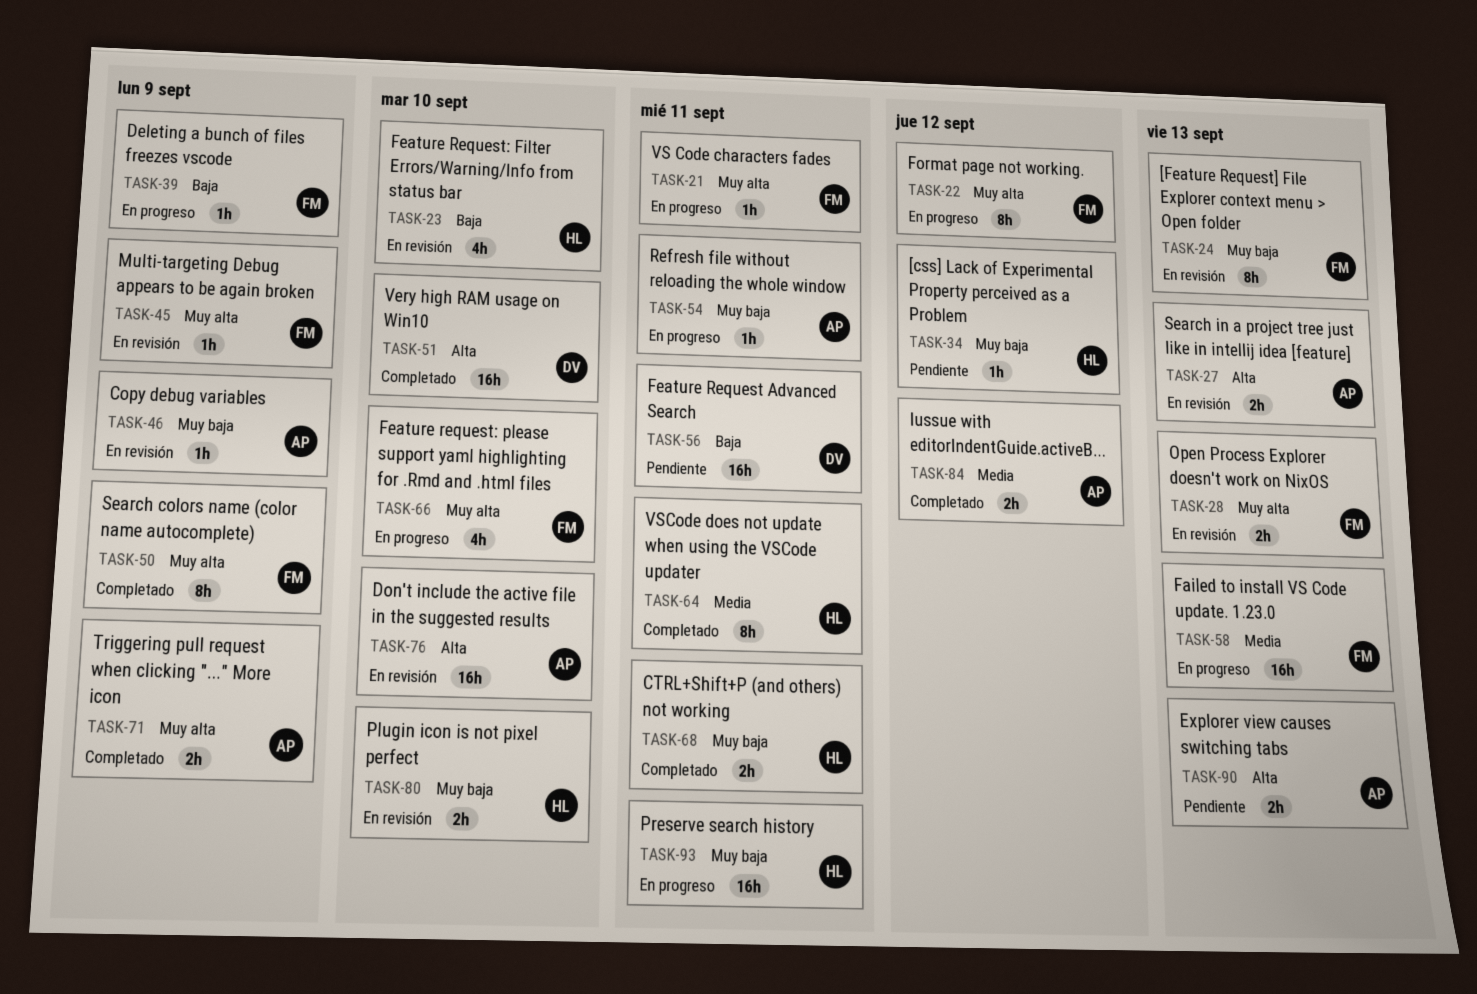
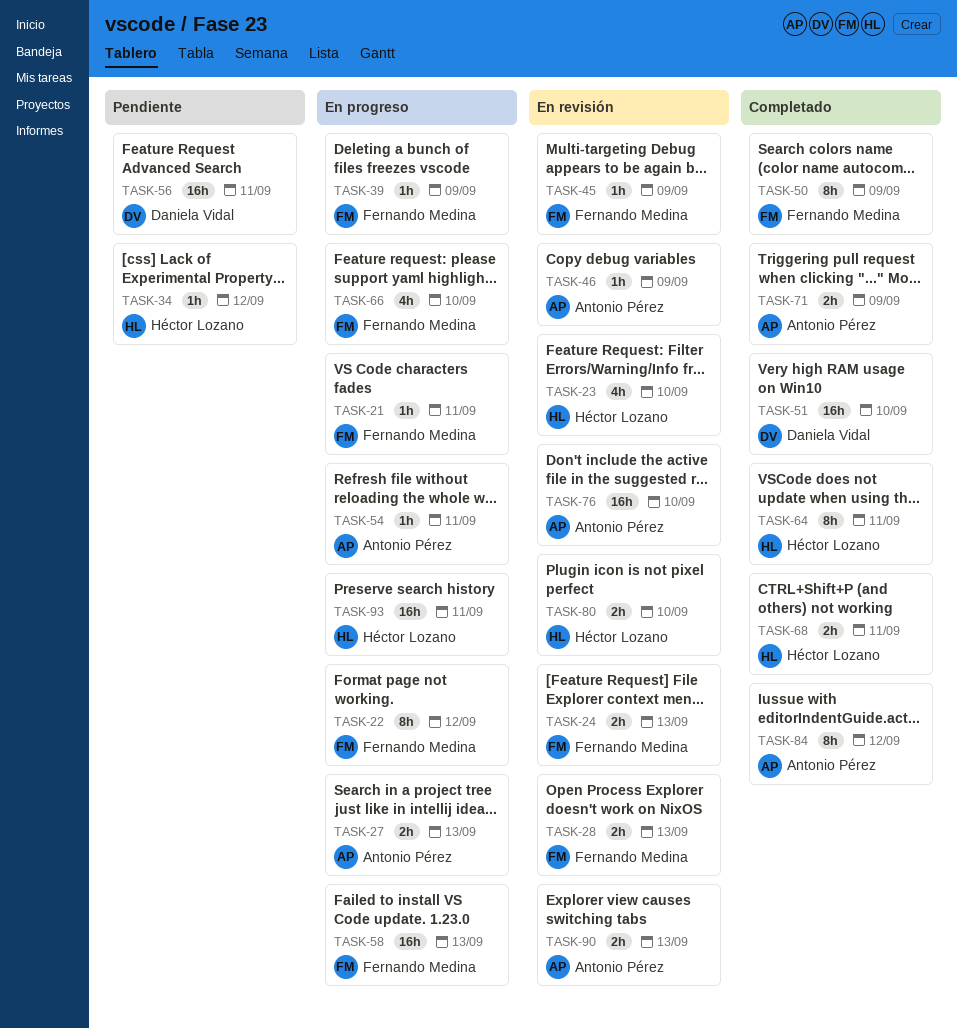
TASK-24, estimate: 8h -> 2h
TASK-27, status: En revisión -> En progreso
TASK-84, estimate: 2h -> 8h
TASK-90, status: Pendiente -> En revisión

